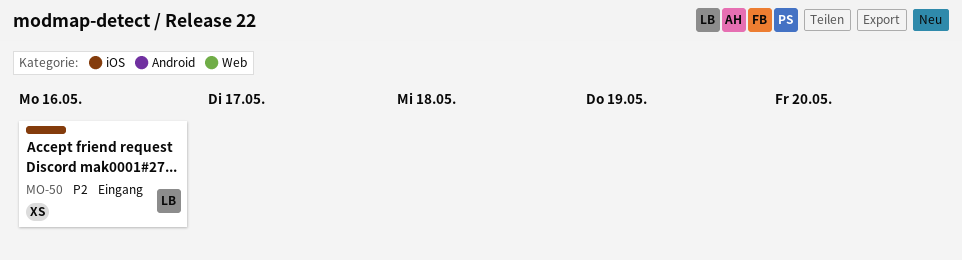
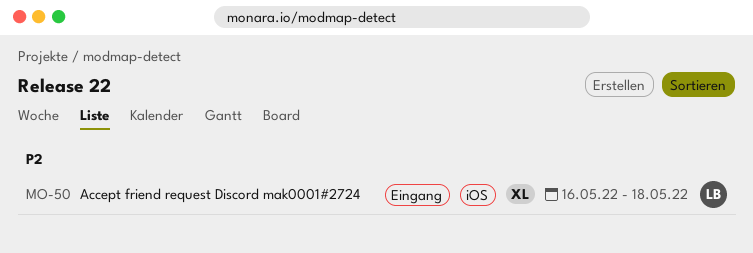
MO-50, estimate: XS -> XL
MO-50, due: May 16 -> May 18

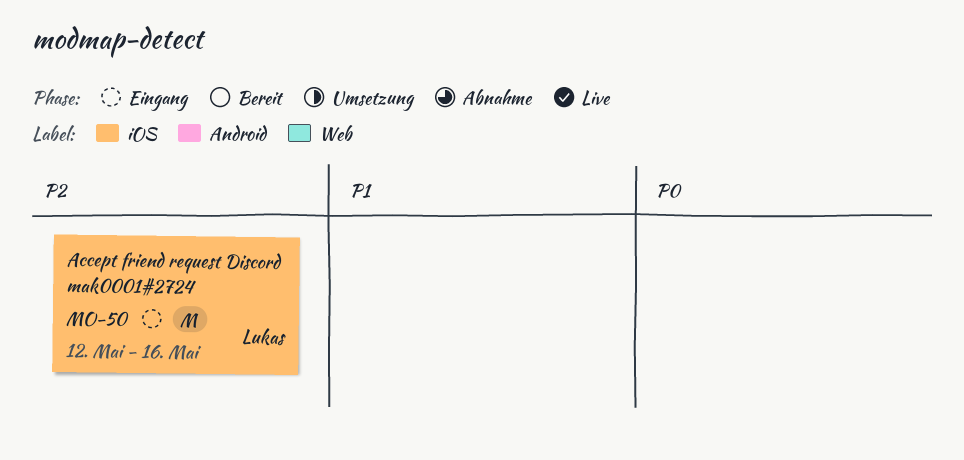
MO-50, estimate: XL -> M
MO-50, start: May 16 -> May 12
MO-50, due: May 18 -> May 16

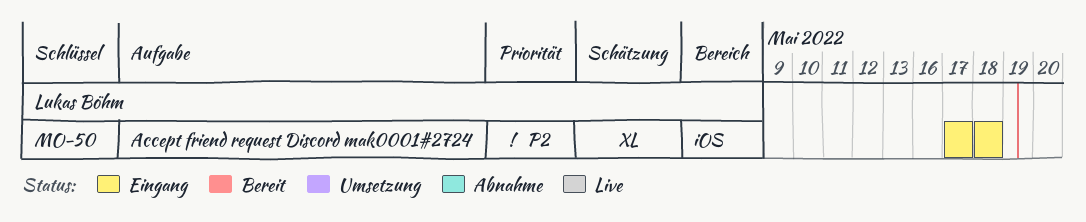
MO-50, estimate: M -> XL
MO-50, start: May 12 -> May 17
MO-50, due: May 16 -> May 18

